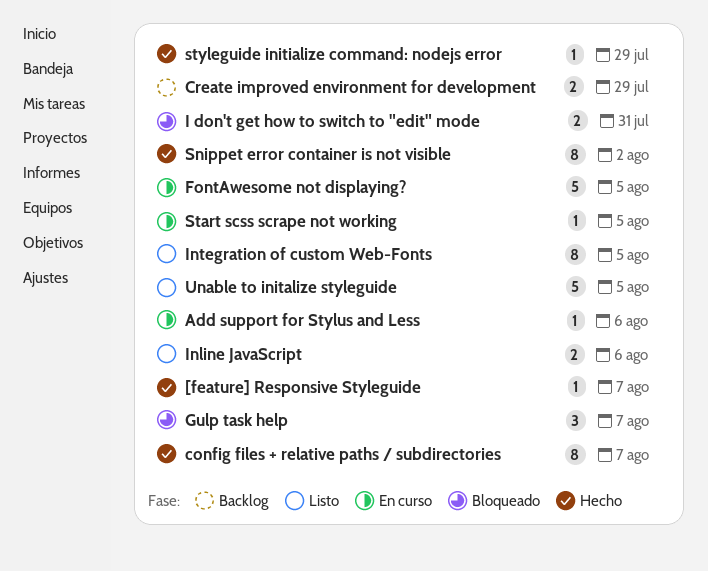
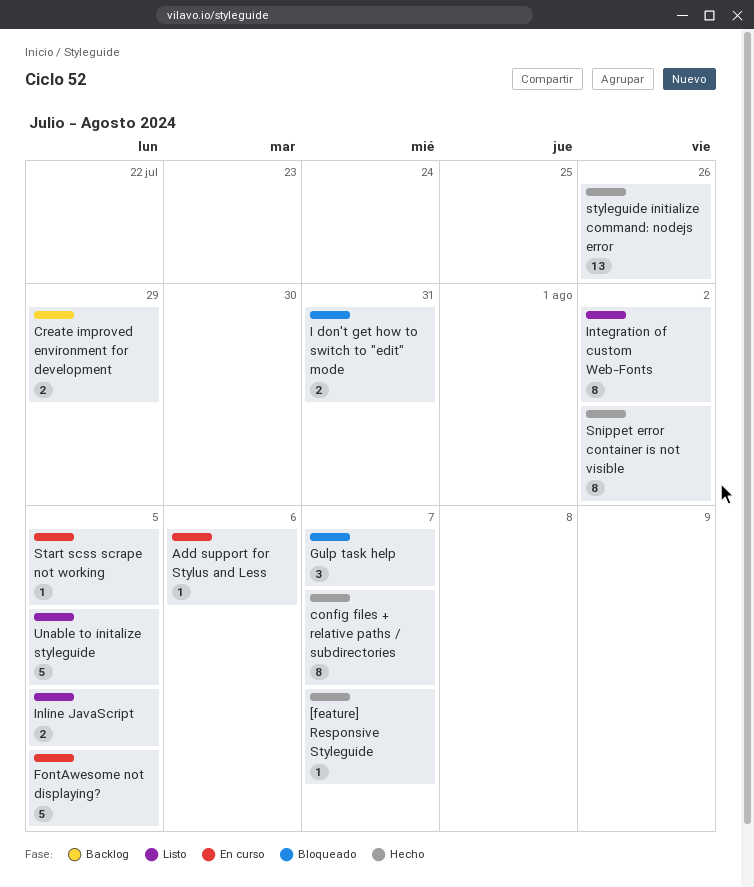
Inline JavaScript, due: Aug 6 -> Aug 5
Integration of custom Web-Fonts, due: Aug 5 -> Aug 2
styleguide initialize command: nodejs error, estimate: 1 -> 13
styleguide initialize command: nodejs error, due: Jul 29 -> Jul 26

